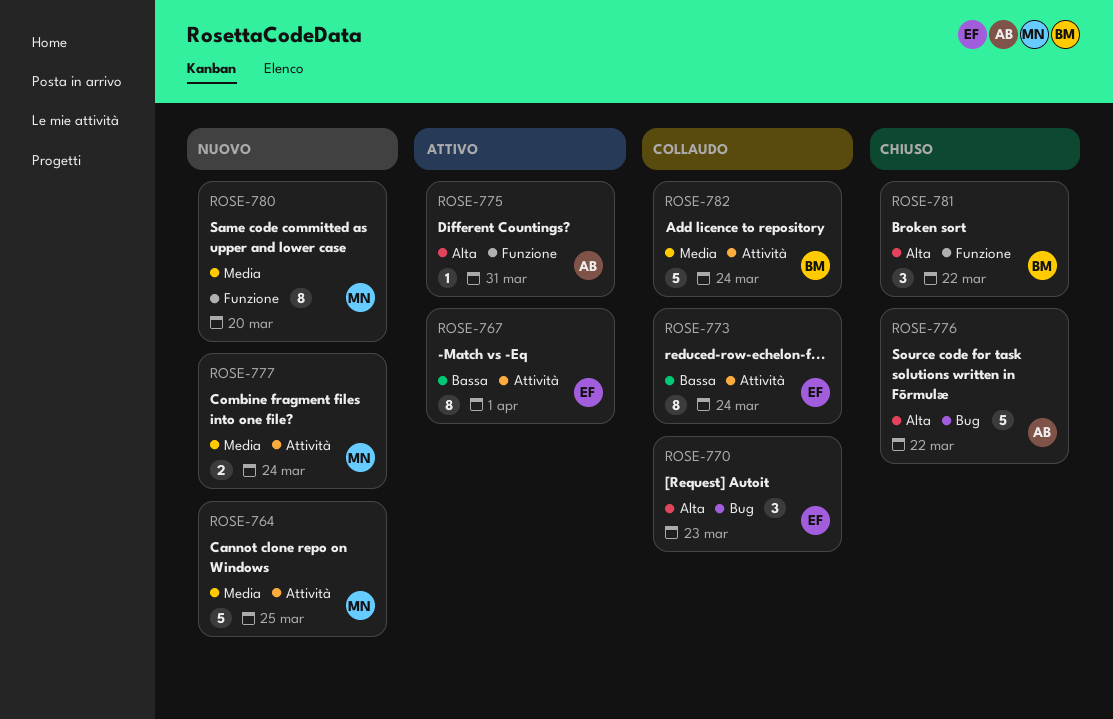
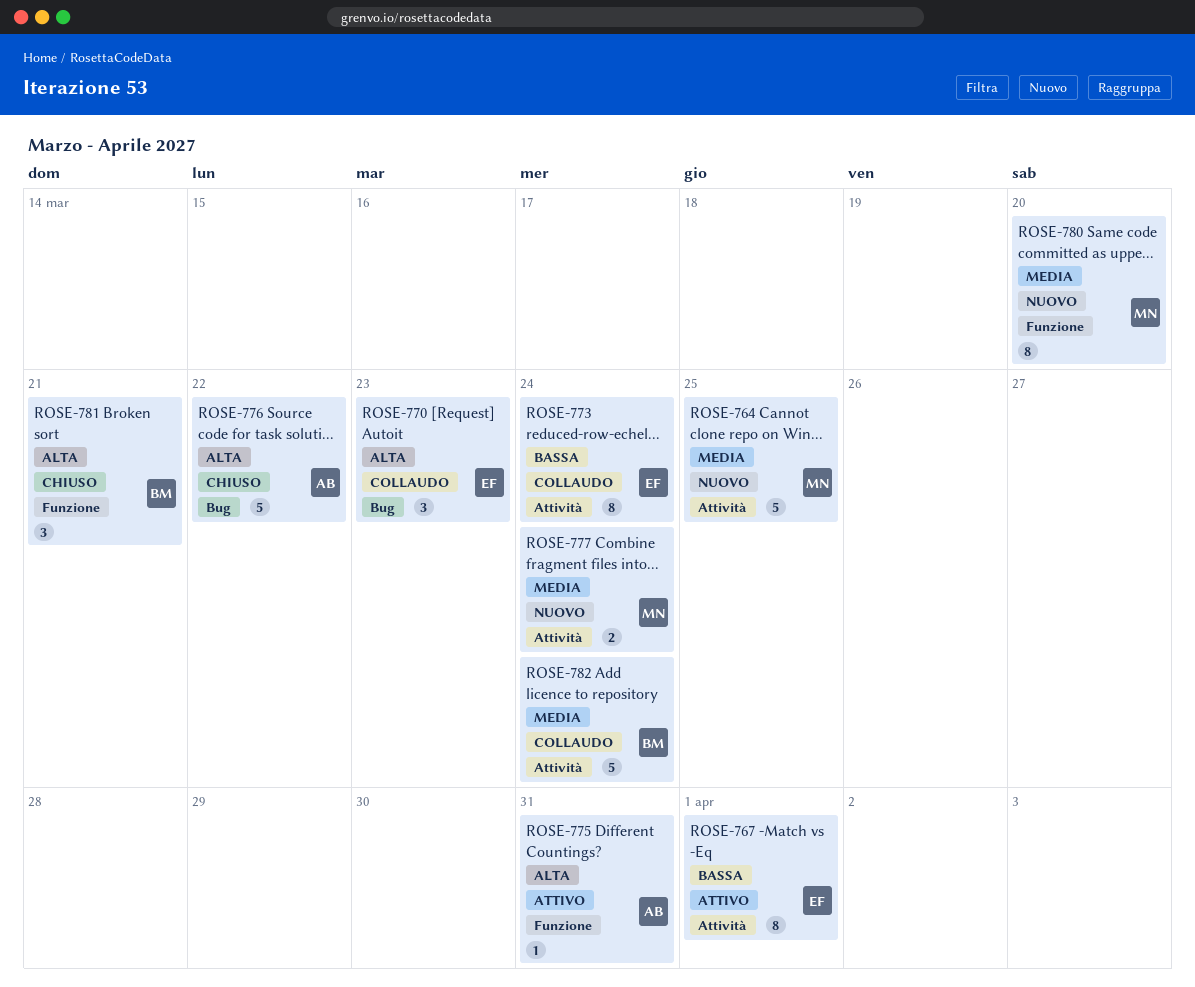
ROSE-781, due: Mar 22 -> Mar 21

